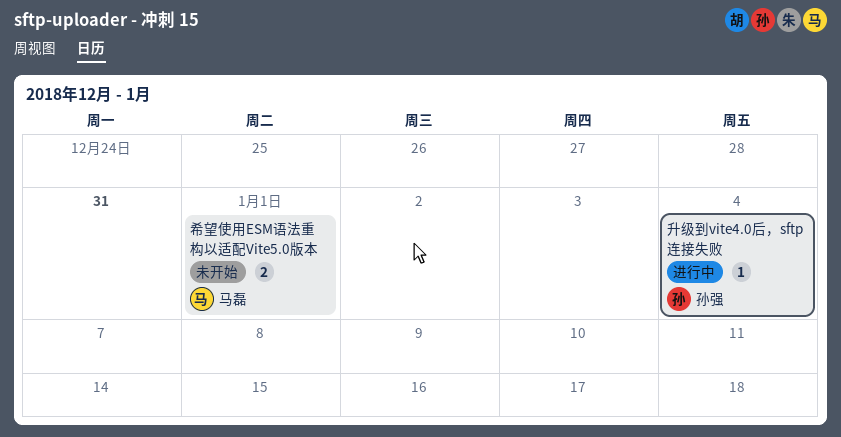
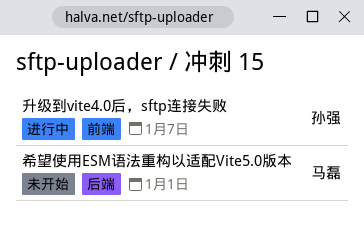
升级到vite4.0后，sftp连接失败, due: Jan 4 -> Jan 7

